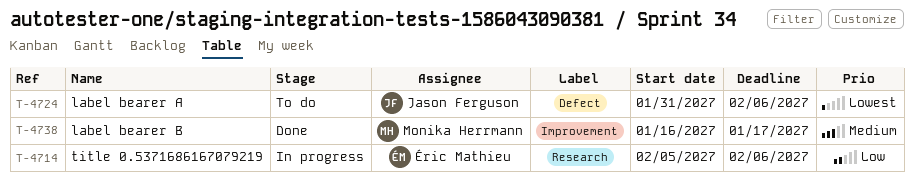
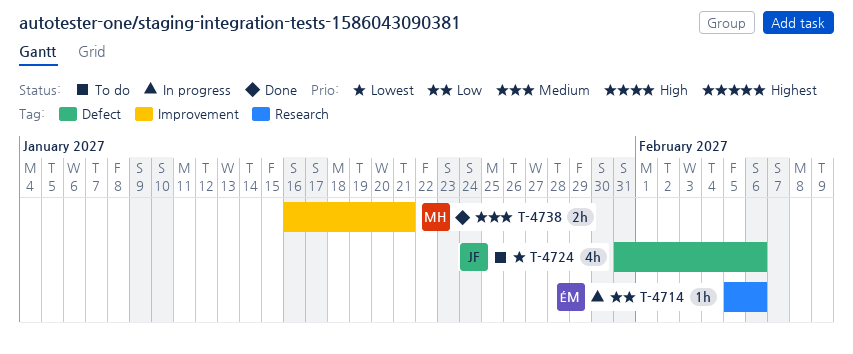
T-4738, due: Jan 17 -> Jan 21

